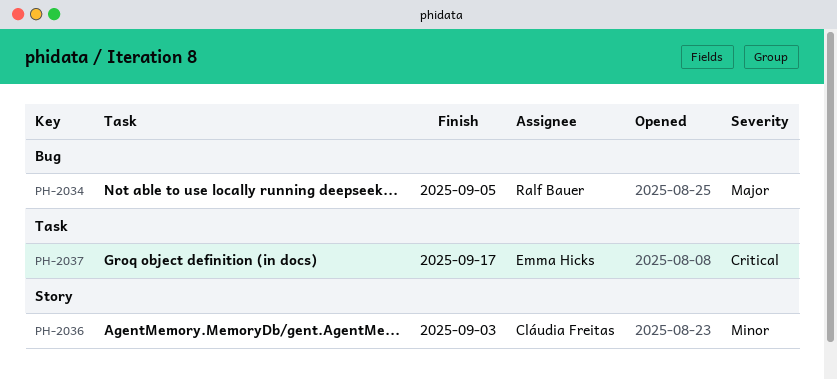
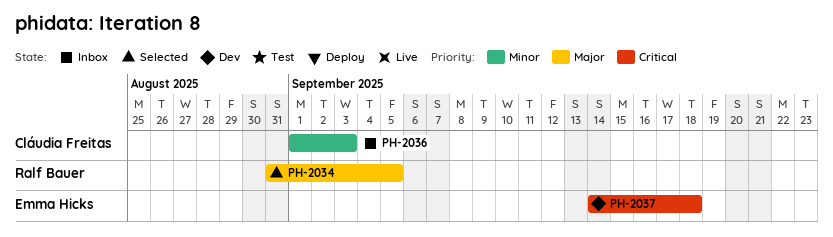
PH-2037, due: Sep 17 -> Sep 18

